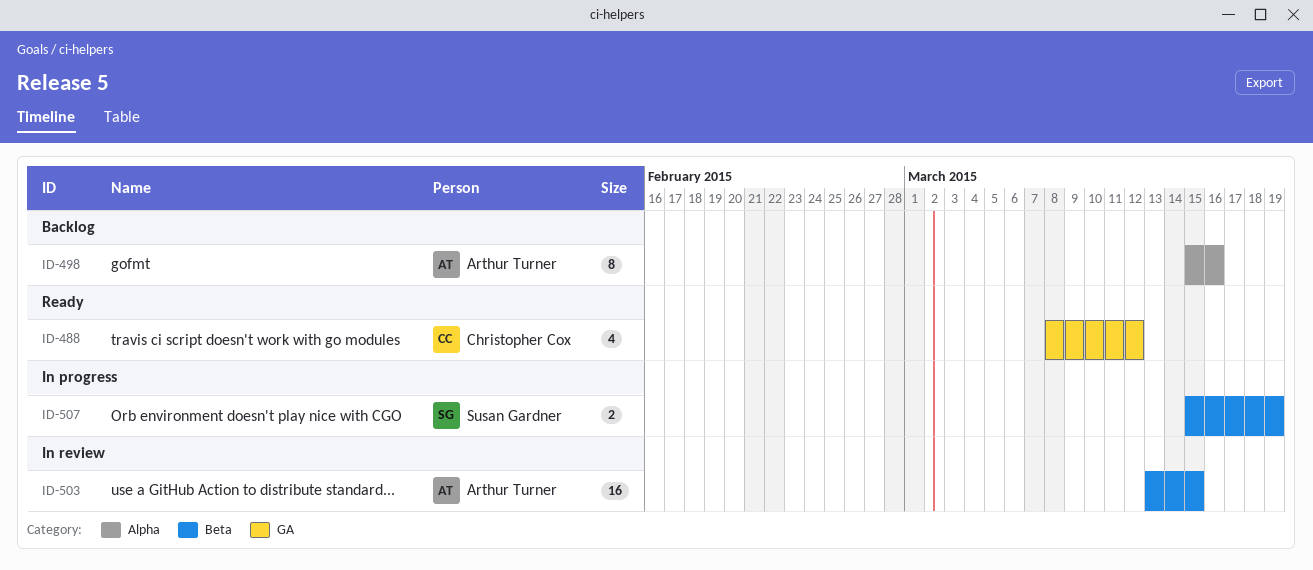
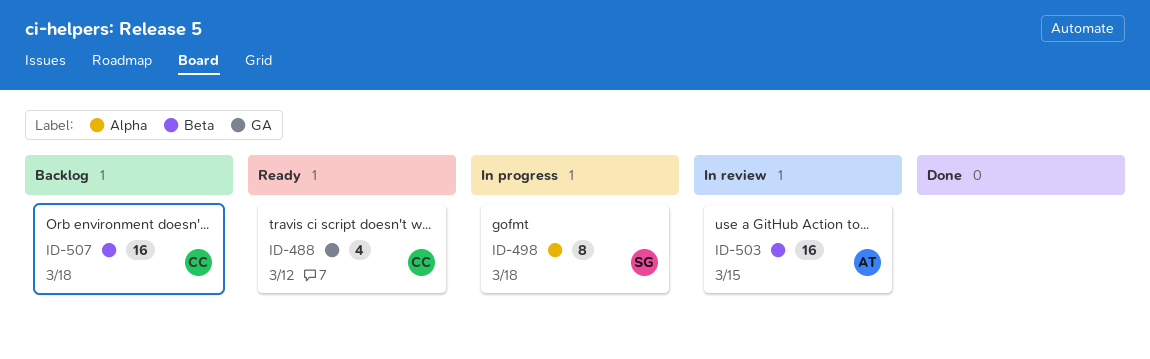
ID-498, status: Backlog -> In progress
ID-498, owner: Arthur Turner -> Susan Gardner
ID-498, due: Mar 16 -> Mar 18
ID-507, status: In progress -> Backlog
ID-507, owner: Susan Gardner -> Christopher Cox
ID-507, estimate: 2 -> 16
ID-507, due: Mar 19 -> Mar 18

